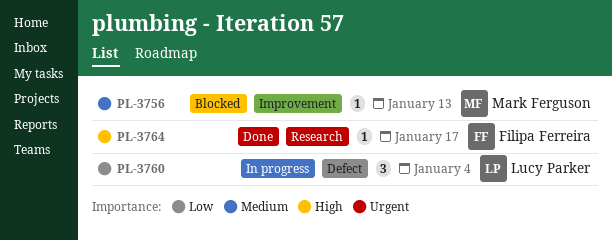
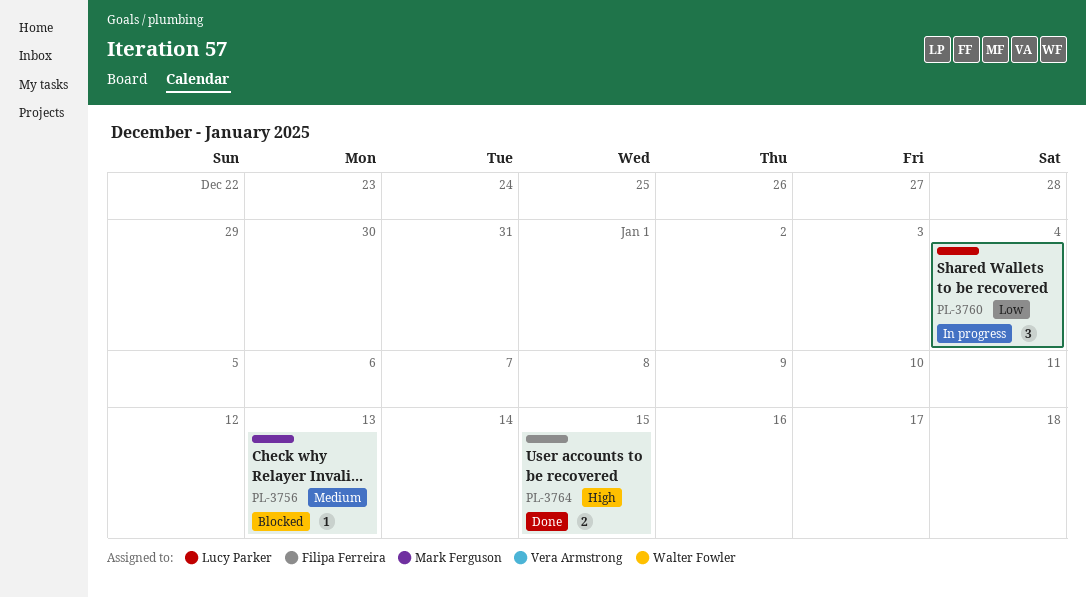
PL-3764, estimate: 1 -> 2
PL-3764, due: Jan 17 -> Jan 15

